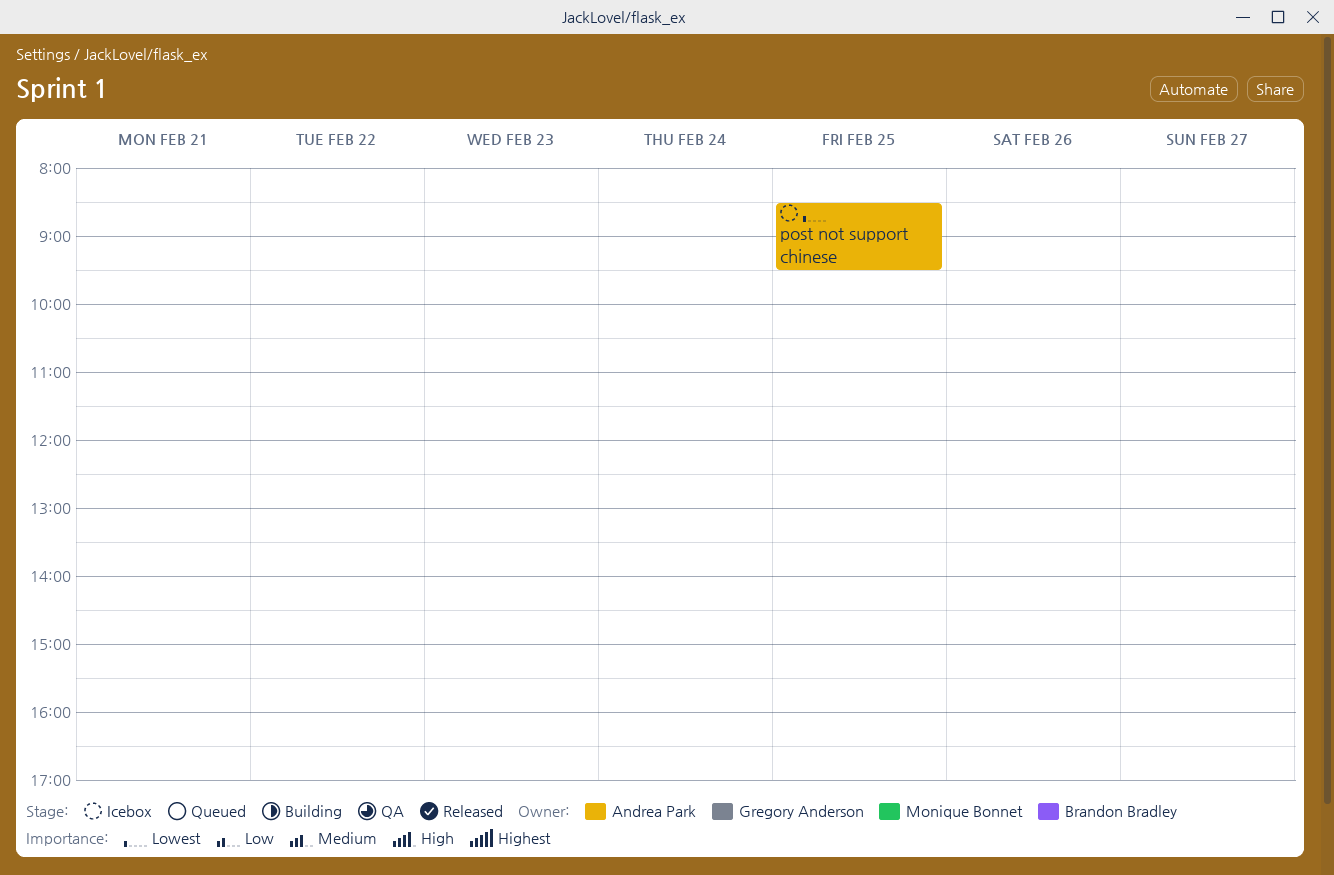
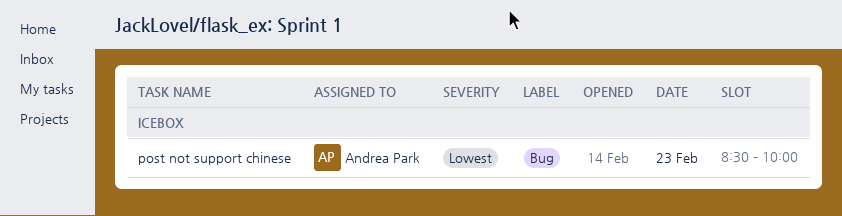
post not support chinese, day: Feb 25 -> Feb 23
post not support chinese, ends: 09:30 -> 10:00

